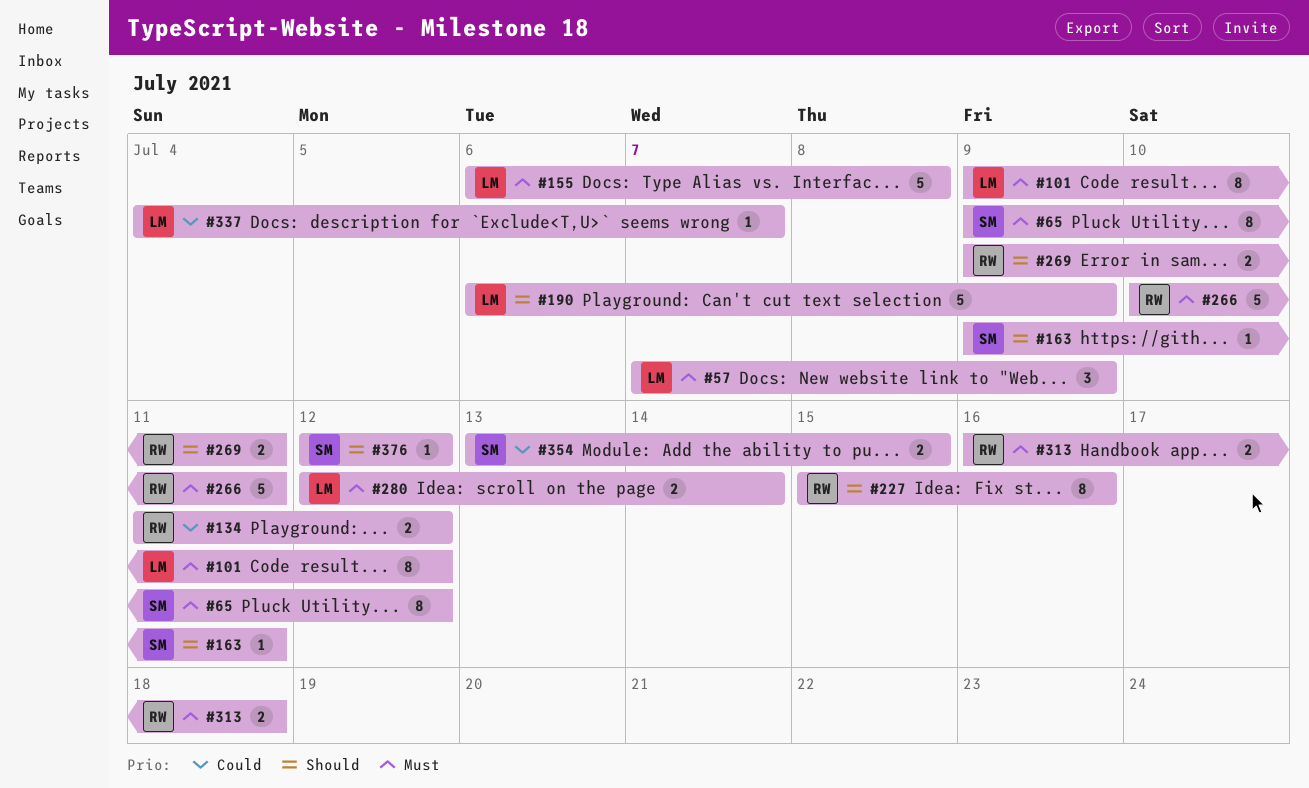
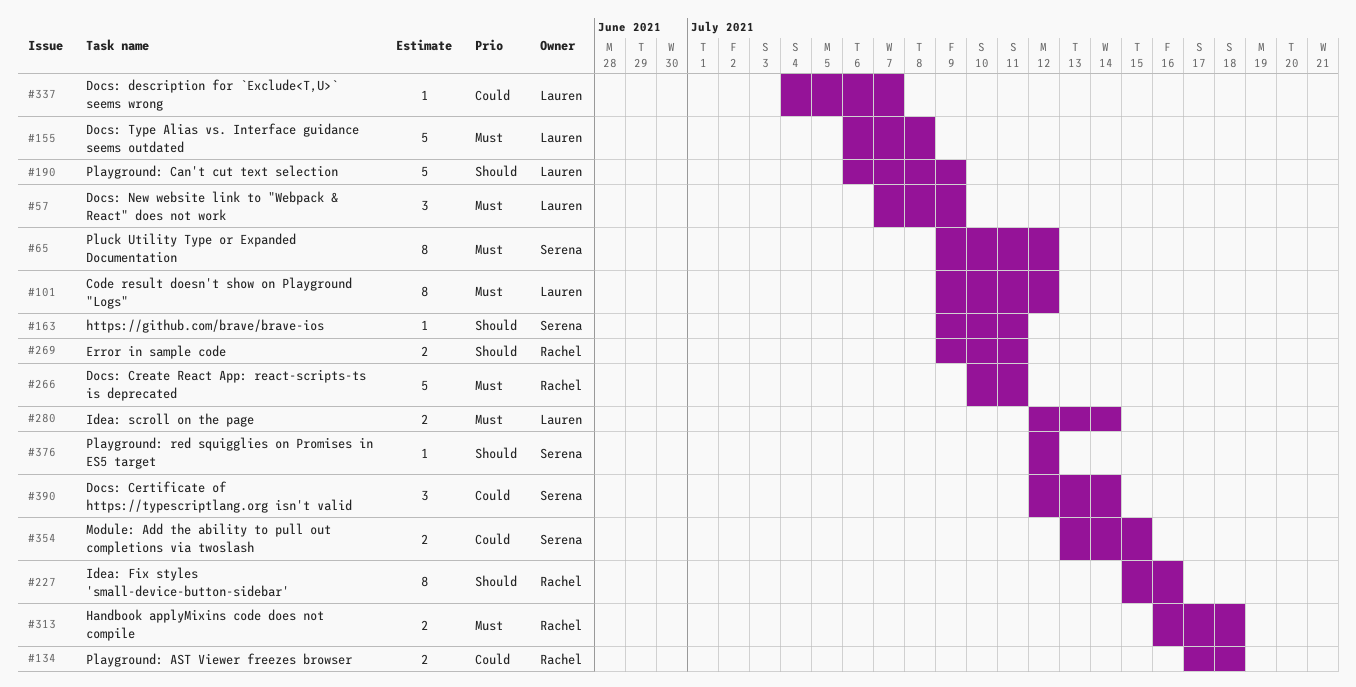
#134, start: Jul 11 -> Jul 17
#134, due: Jul 12 -> Jul 18
#390: none -> present

